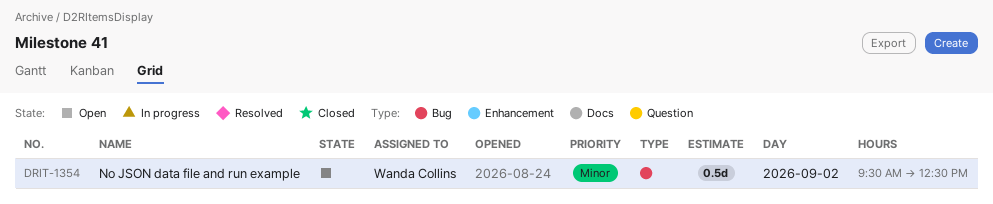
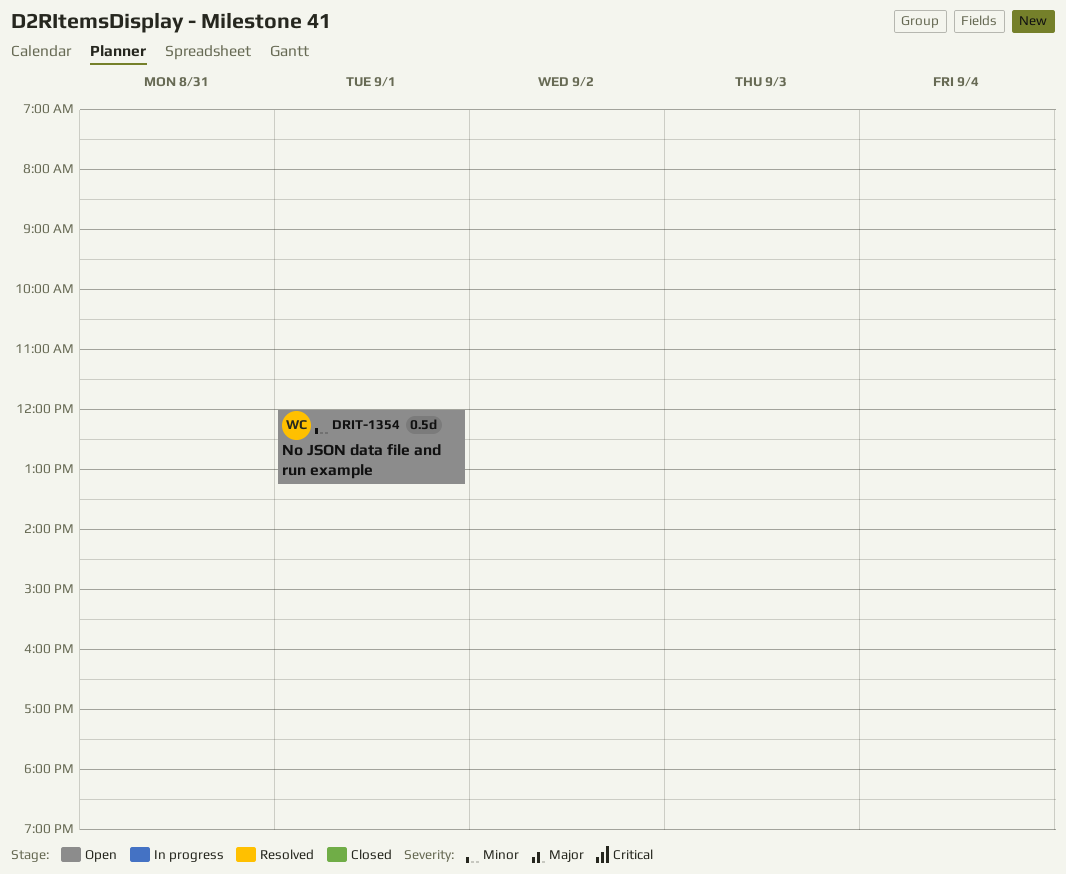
DRIT-1354, day: Sep 2 -> Sep 1
DRIT-1354, begins: 09:30 -> 12:00
DRIT-1354, ends: 12:30 -> 13:15

